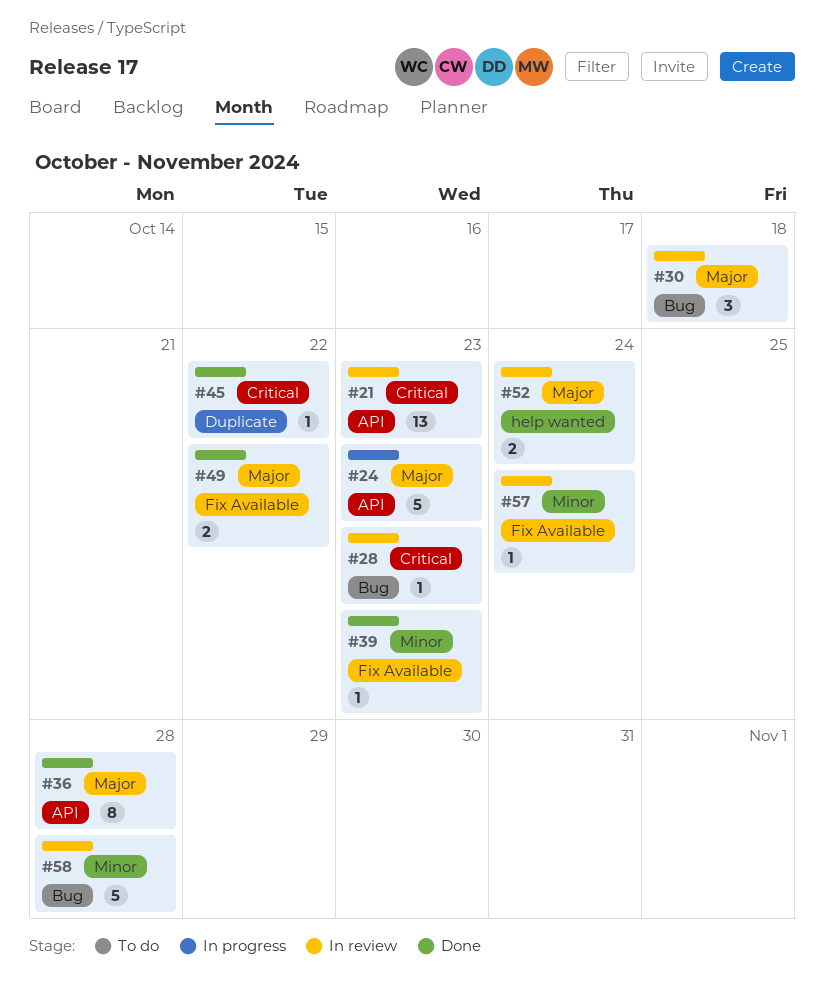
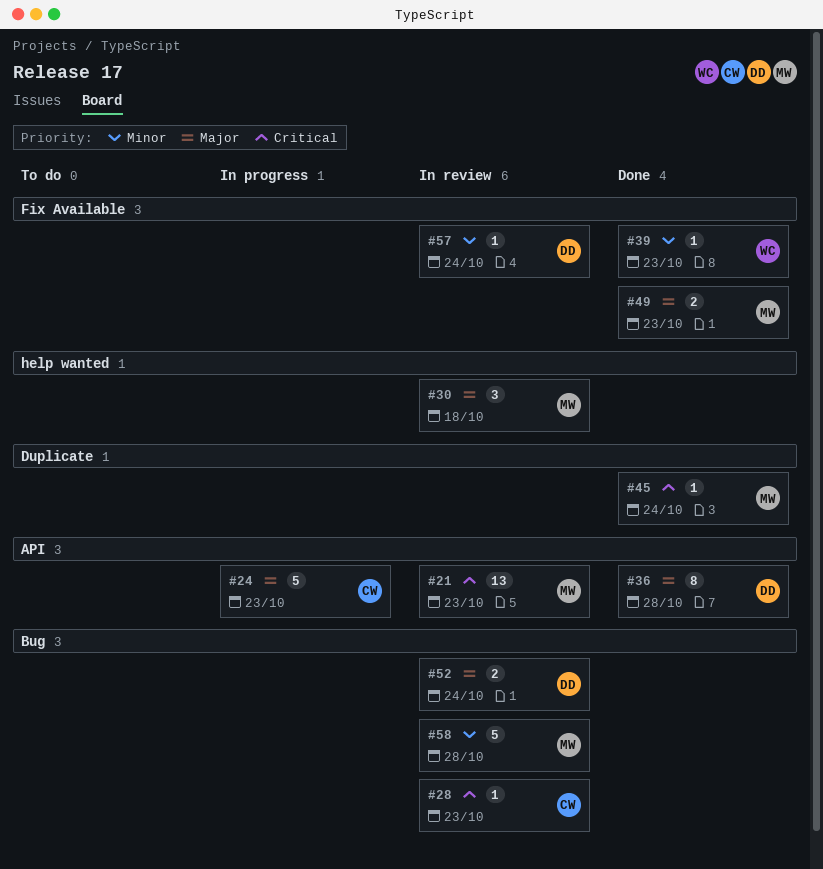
#30, label: Bug -> help wanted
#45, due: Oct 22 -> Oct 24
#49, due: Oct 22 -> Oct 23
#52, label: help wanted -> Bug

